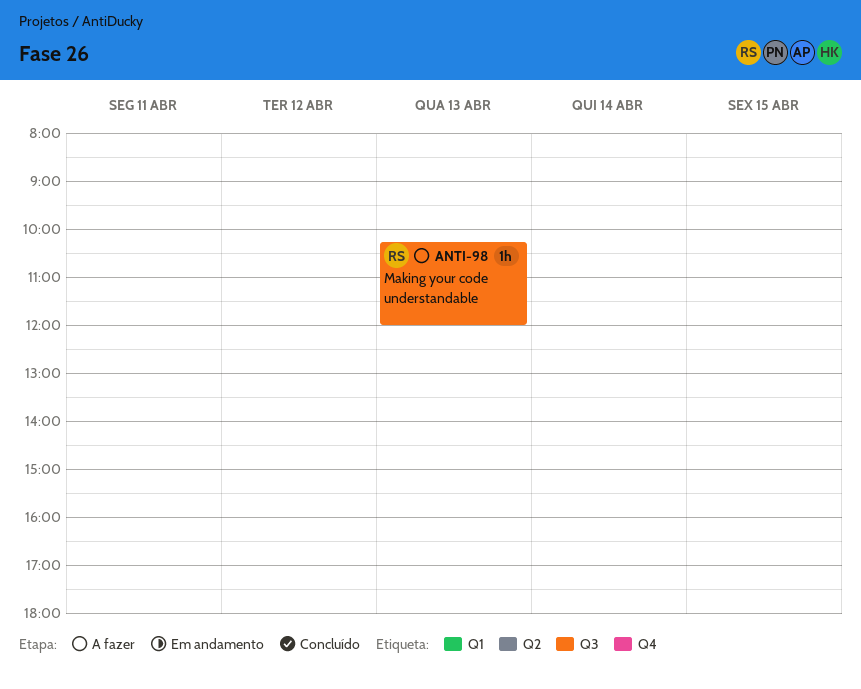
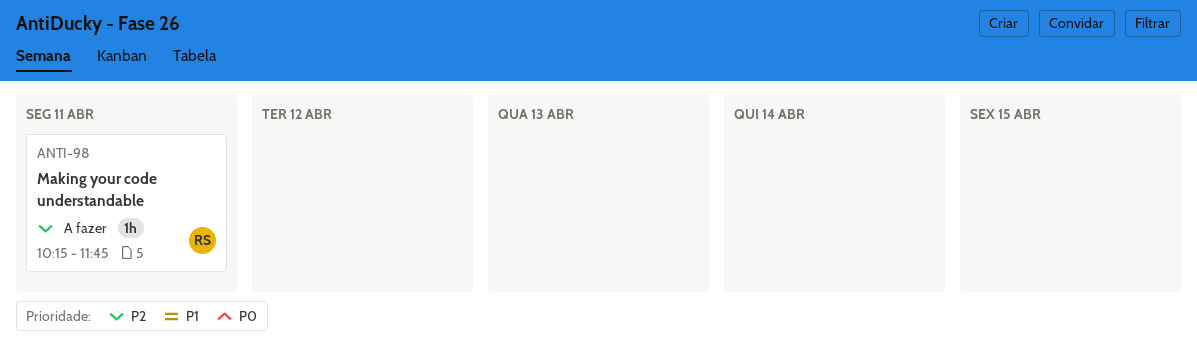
ANTI-98, day: Apr 13 -> Apr 11
ANTI-98, ends: 12:00 -> 11:45

